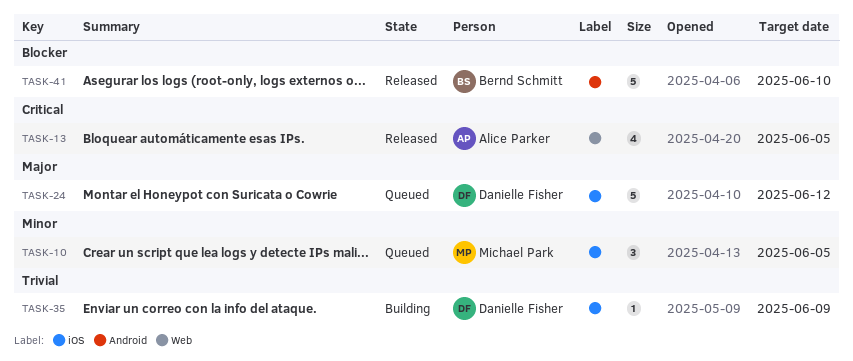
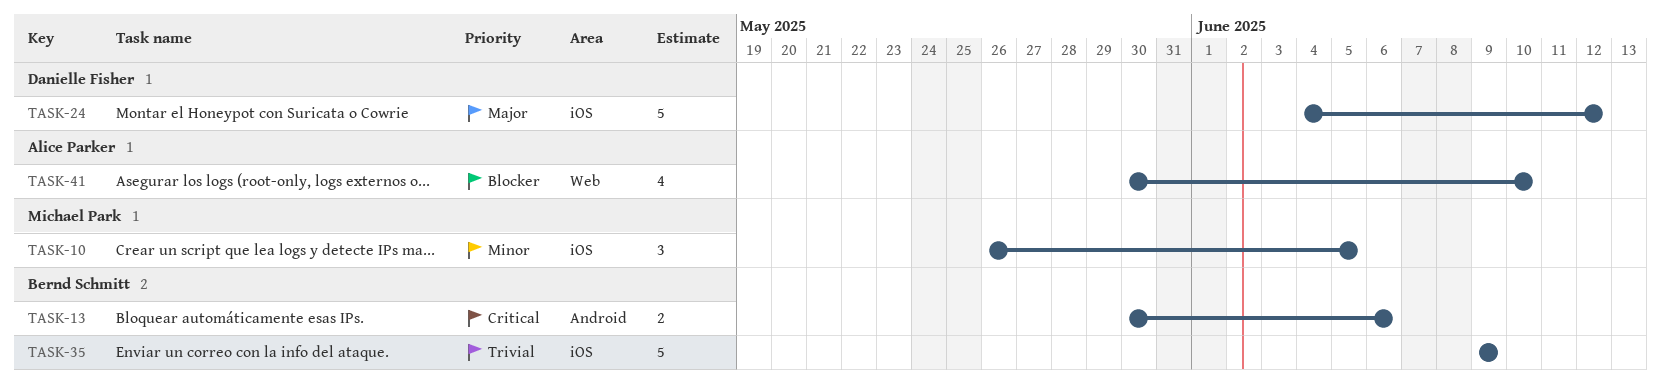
TASK-13, owner: Alice Parker -> Bernd Schmitt
TASK-13, label: Web -> Android
TASK-13, estimate: 4 -> 2
TASK-13, due: Jun 5 -> Jun 6
TASK-35, owner: Danielle Fisher -> Bernd Schmitt
TASK-35, estimate: 1 -> 5
TASK-41, owner: Bernd Schmitt -> Alice Parker
TASK-41, label: Android -> Web
TASK-41, estimate: 5 -> 4

